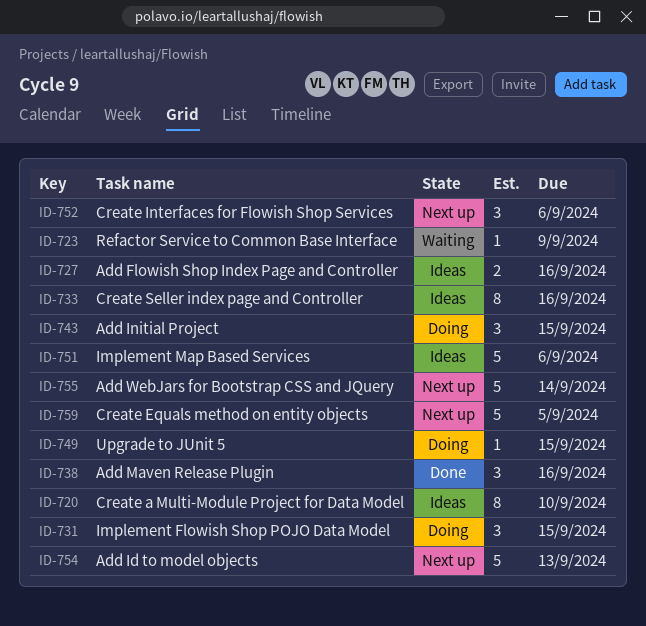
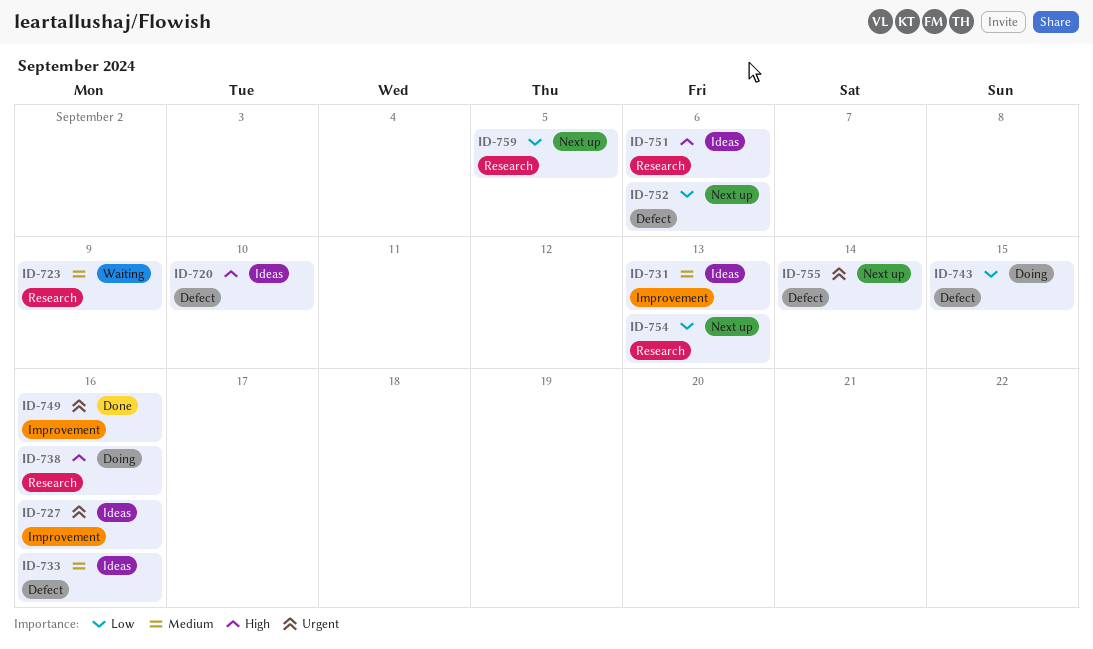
ID-731, status: Doing -> Ideas
ID-731, due: Sep 15 -> Sep 13
ID-738, status: Done -> Doing
ID-749, status: Doing -> Done
ID-749, due: Sep 15 -> Sep 16

